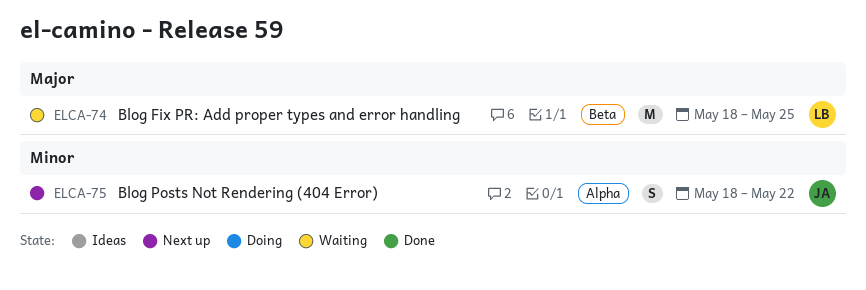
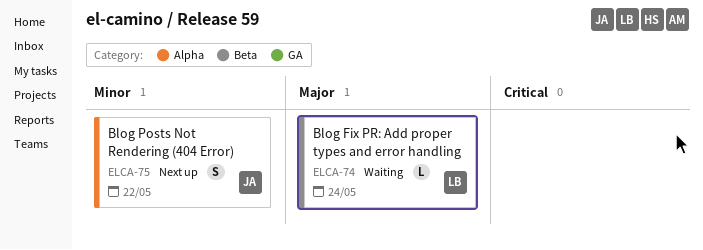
ELCA-74, estimate: M -> L
ELCA-74, due: May 25 -> May 24

